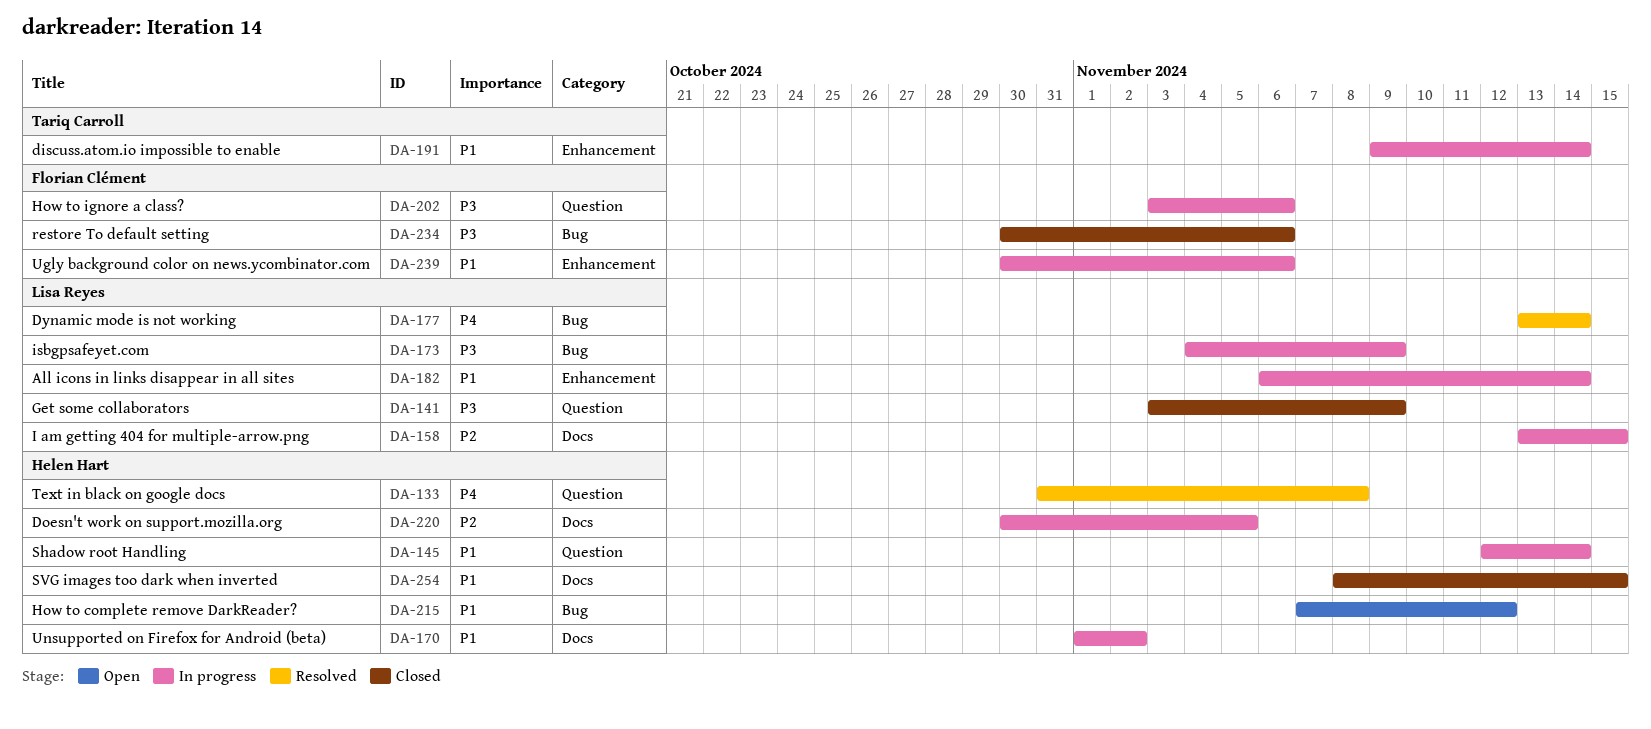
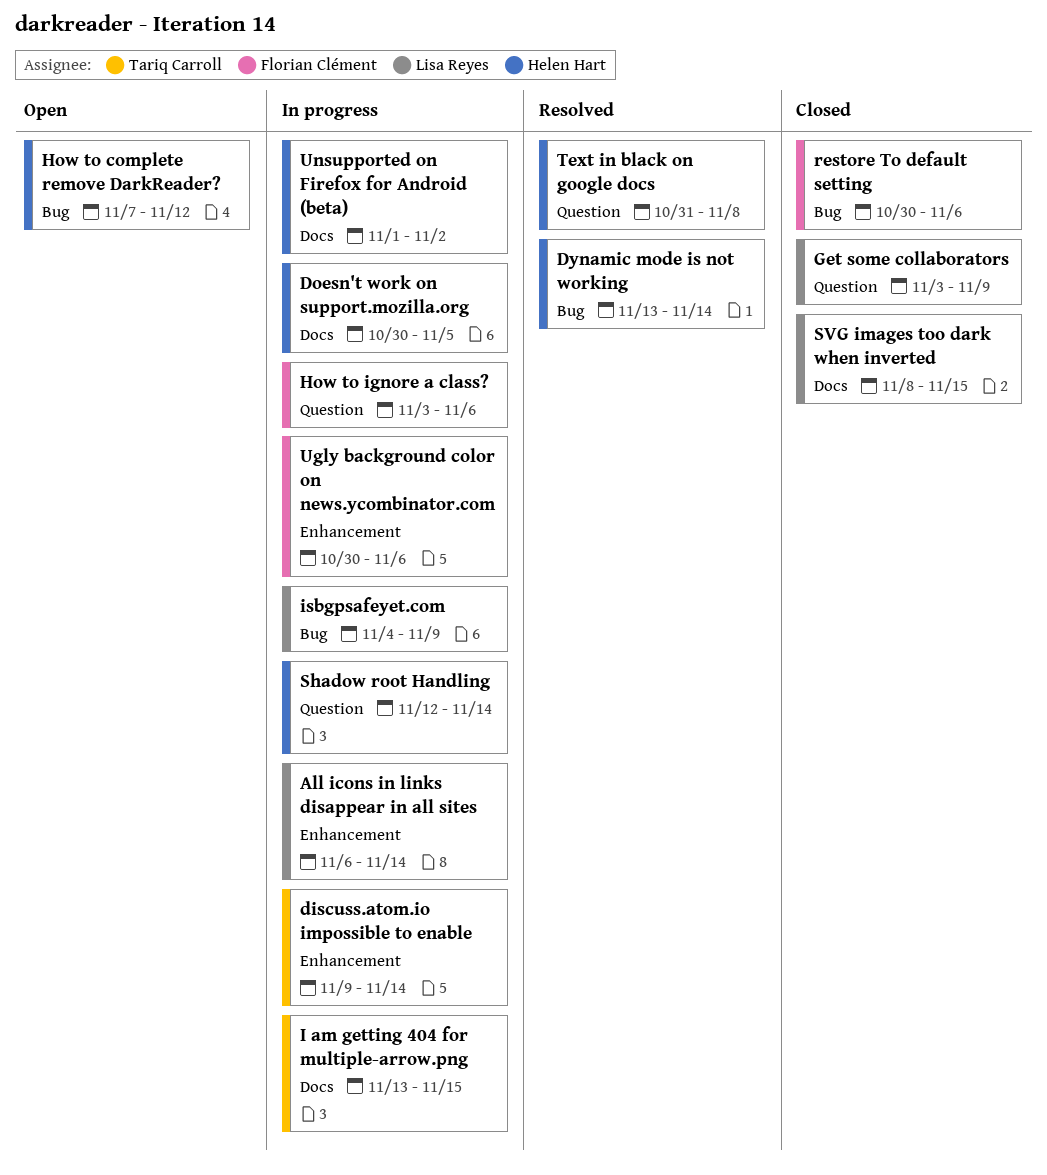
Dynamic mode is not working, owner: Lisa Reyes -> Helen Hart
I am getting 404 for multiple-arrow.png, owner: Lisa Reyes -> Tariq Carroll
SVG images too dark when inverted, owner: Helen Hart -> Lisa Reyes

